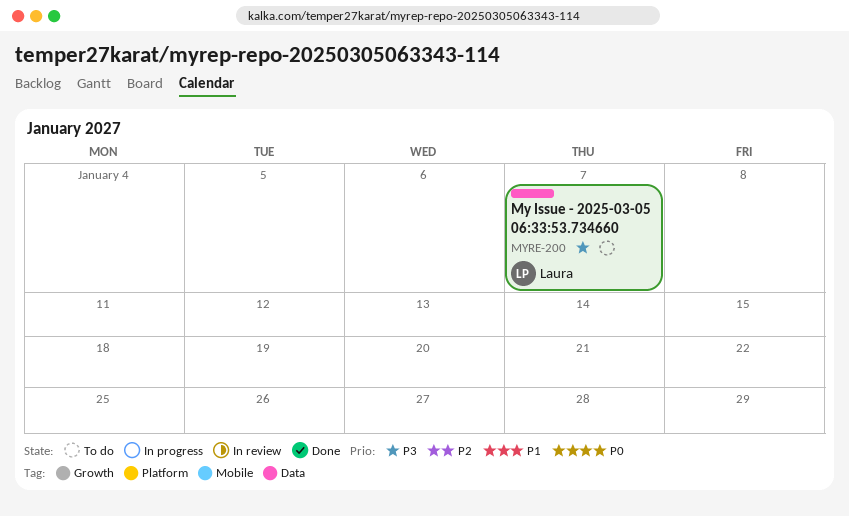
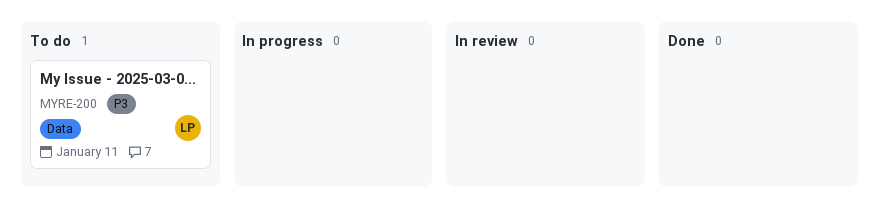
MYRE-200, due: Jan 7 -> Jan 11

